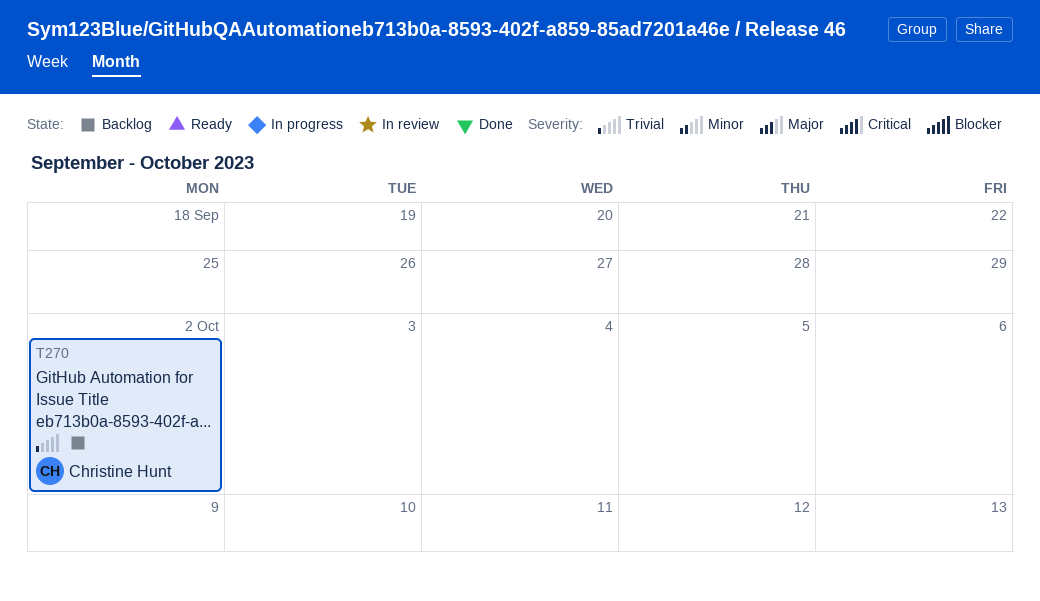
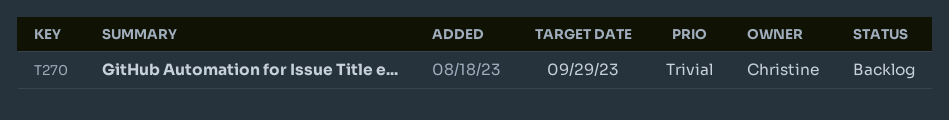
T270, due: Oct 2 -> Sep 29

